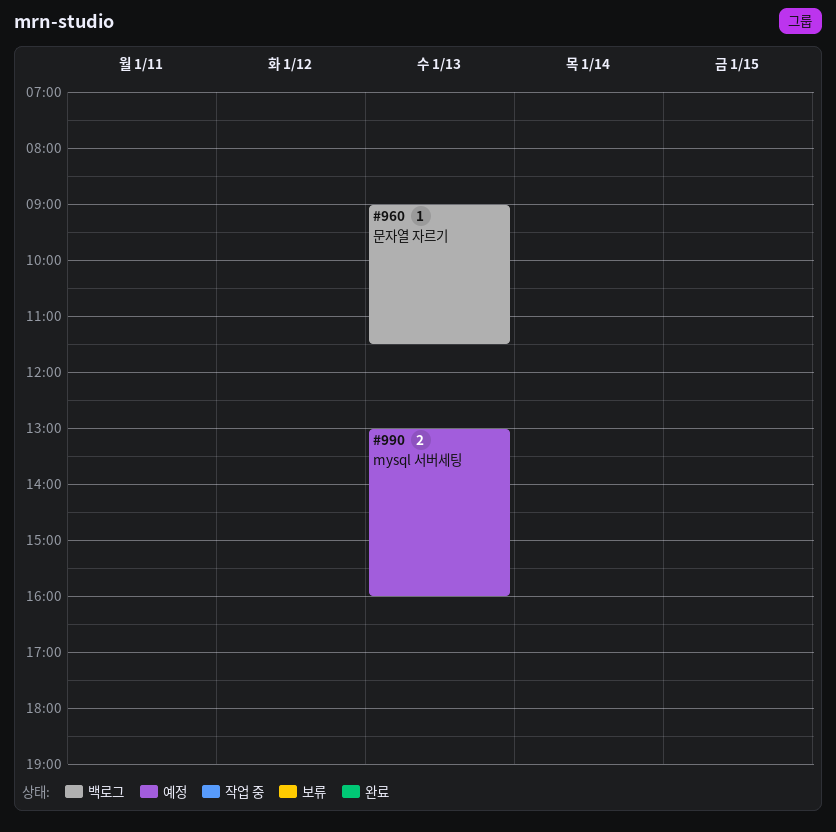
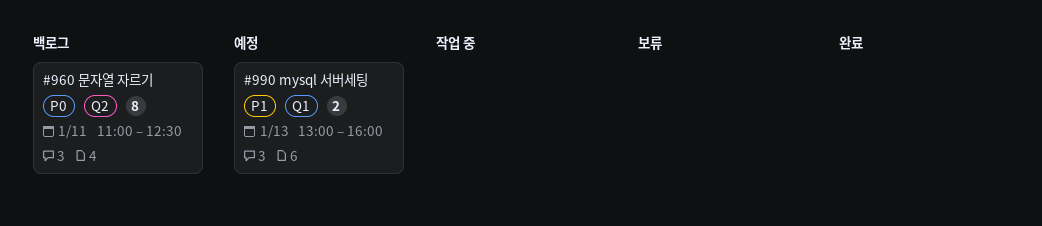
#960, estimate: 1 -> 8
#960, day: Jan 13 -> Jan 11
#960, begins: 09:00 -> 11:00
#960, ends: 11:30 -> 12:30

